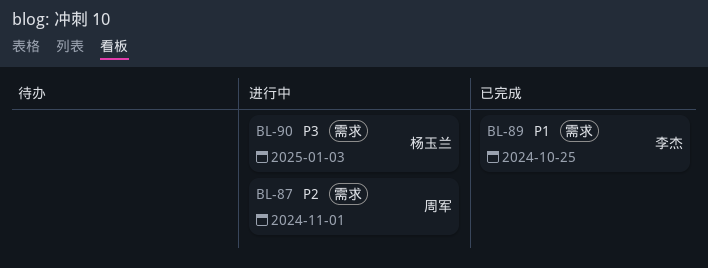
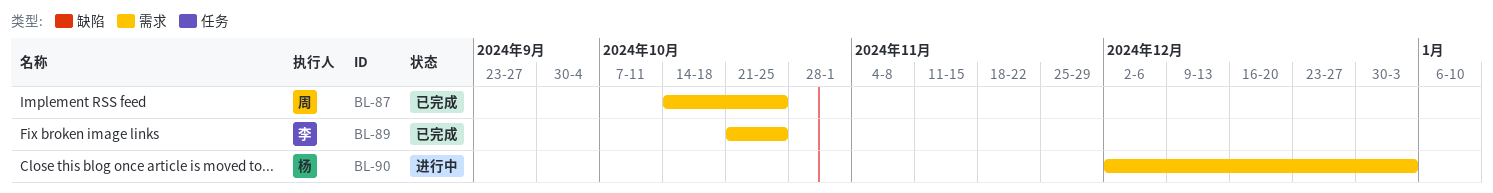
BL-87, status: 进行中 -> 已完成
BL-87, due: Nov 1 -> Oct 25

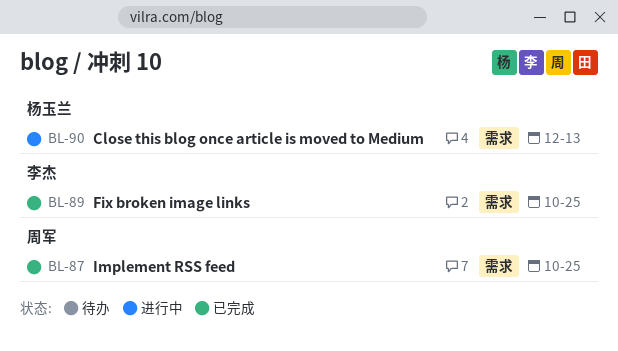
BL-90, due: Jan 3 -> Dec 13

